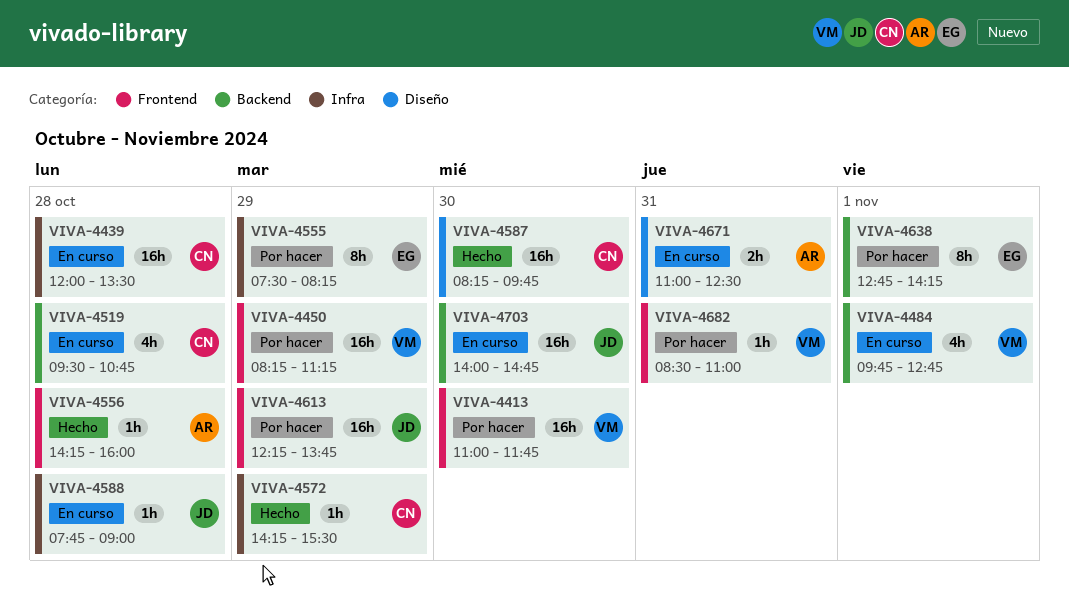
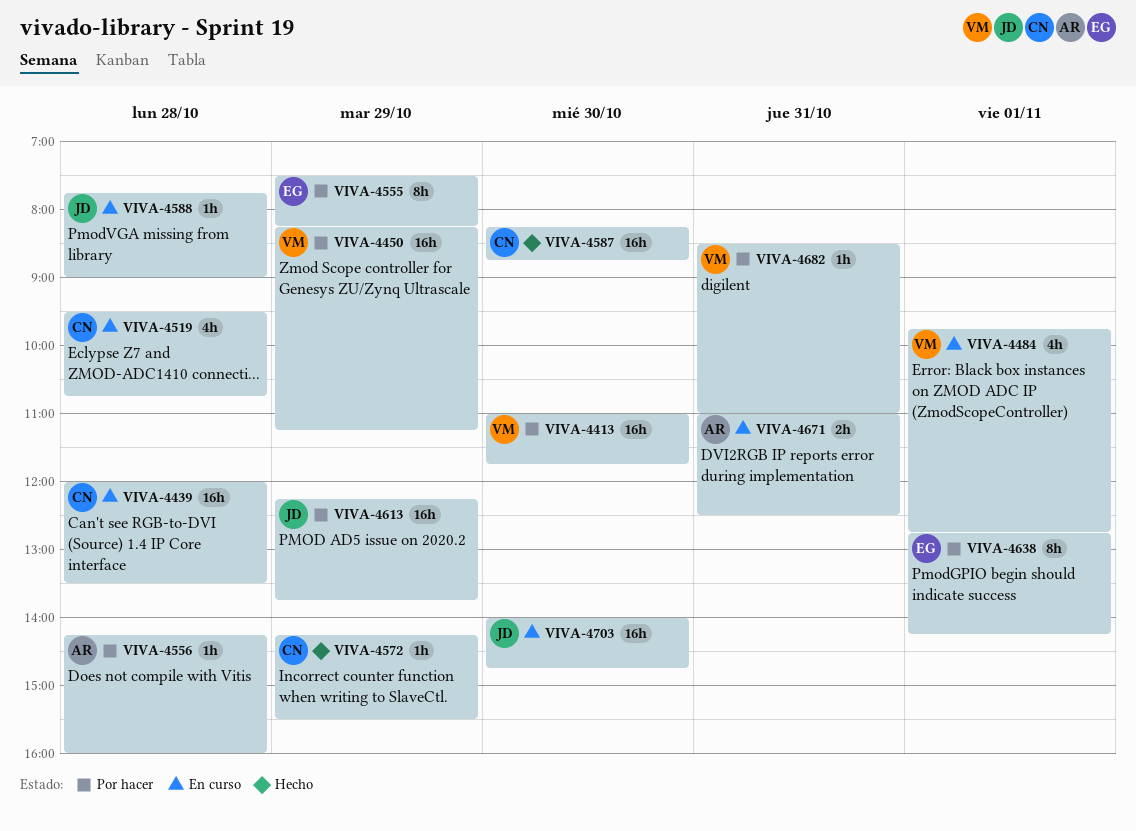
VIVA-4556, status: Hecho -> Por hacer
VIVA-4587, ends: 09:45 -> 08:45

